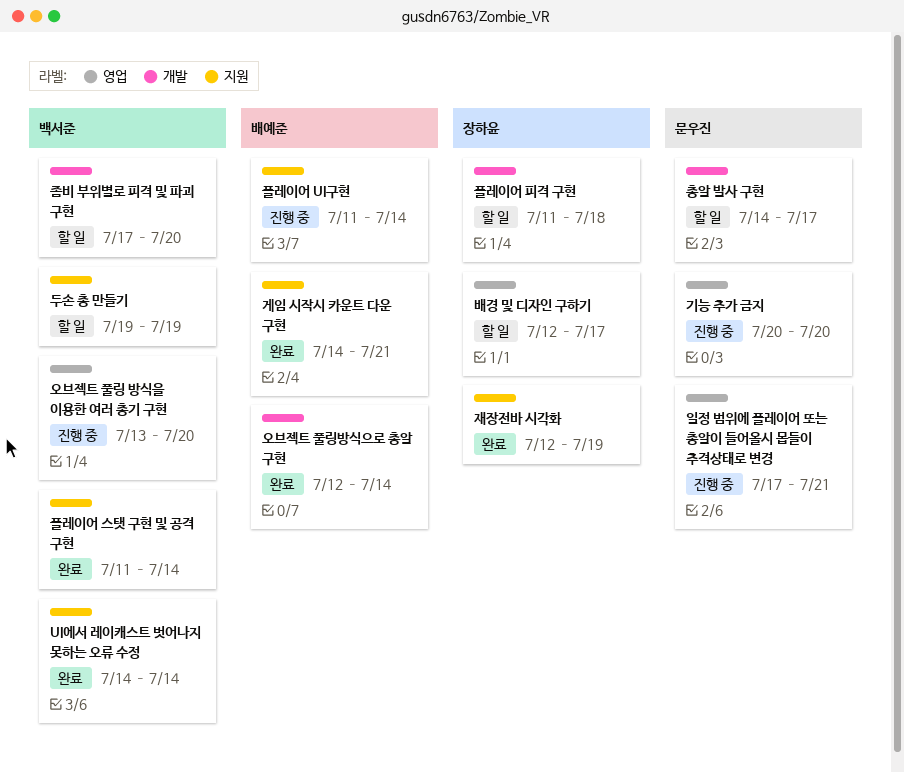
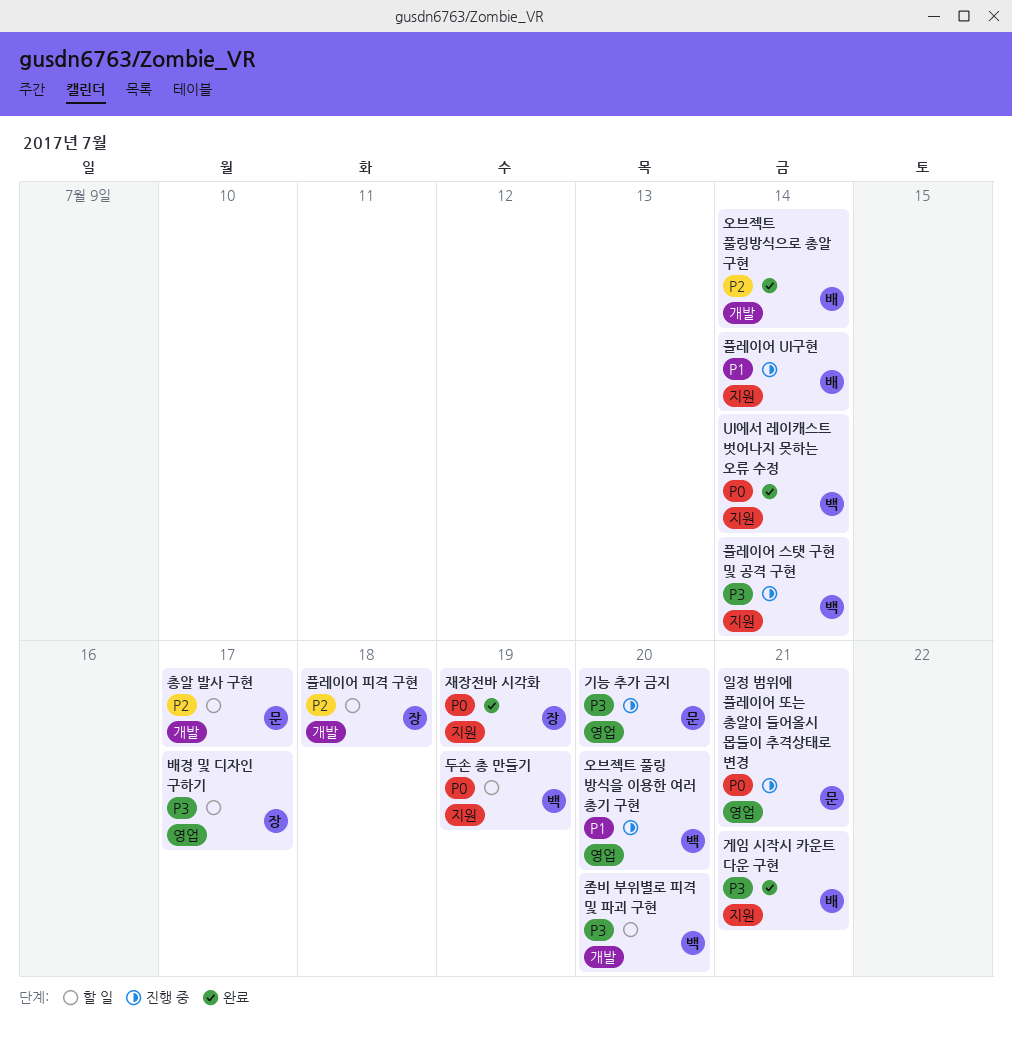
플레이어 스탯 구현 및 공격 구현, status: 완료 -> 진행 중

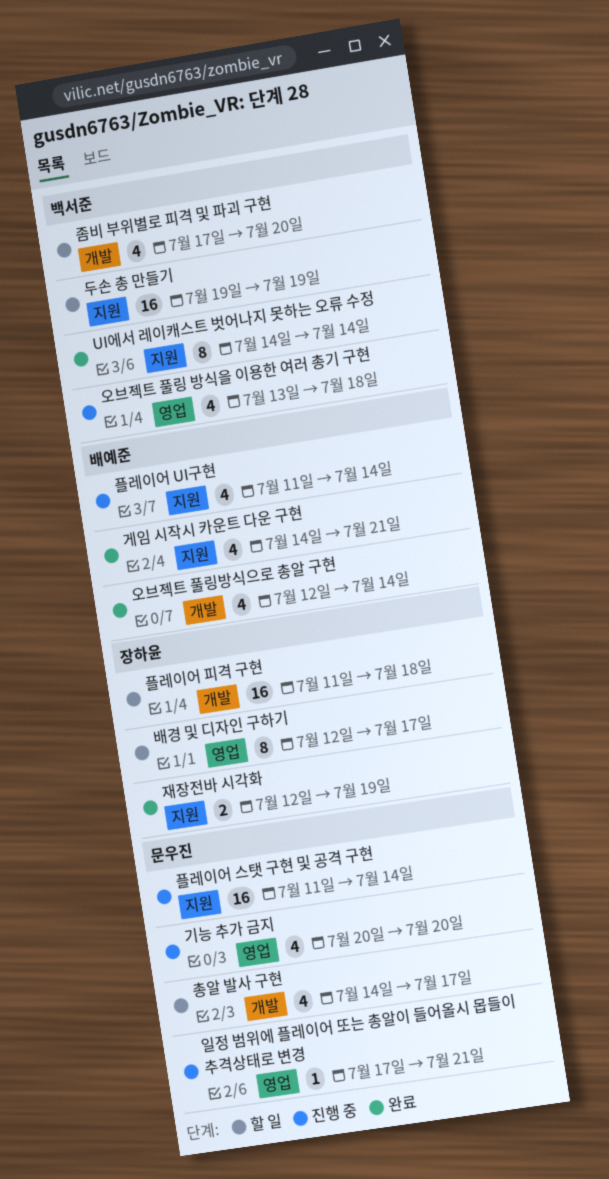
오브젝트 풀링 방식을 이용한 여러 총기 구현, due: Jul 20 -> Jul 18
플레이어 스탯 구현 및 공격 구현, owner: 백서준 -> 문우진

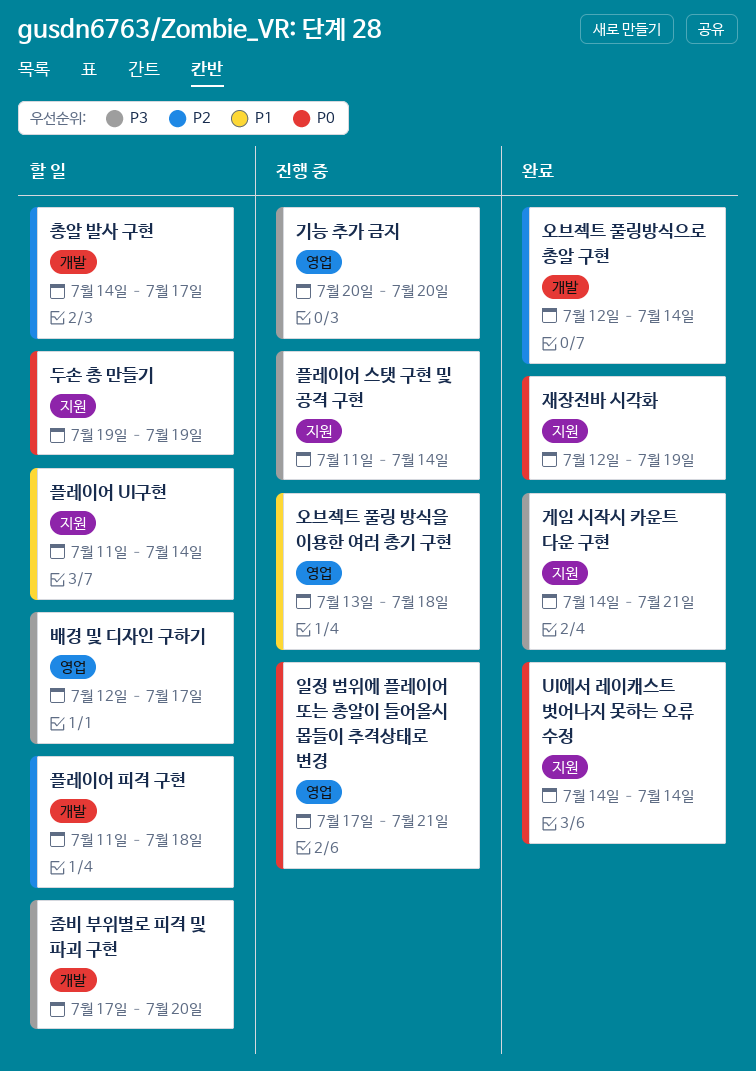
플레이어 UI구현, status: 진행 중 -> 할 일

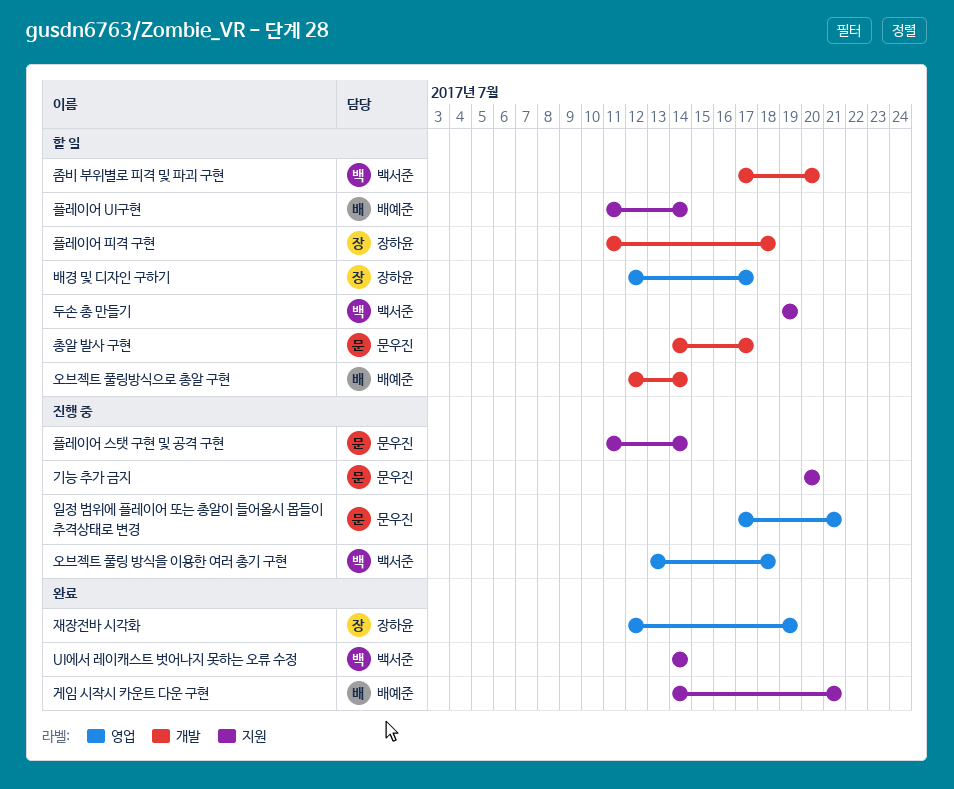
기능 추가 금지, label: 영업 -> 지원
오브젝트 풀링방식으로 총알 구현, status: 완료 -> 할 일
재장전바 시각화, label: 지원 -> 영업

